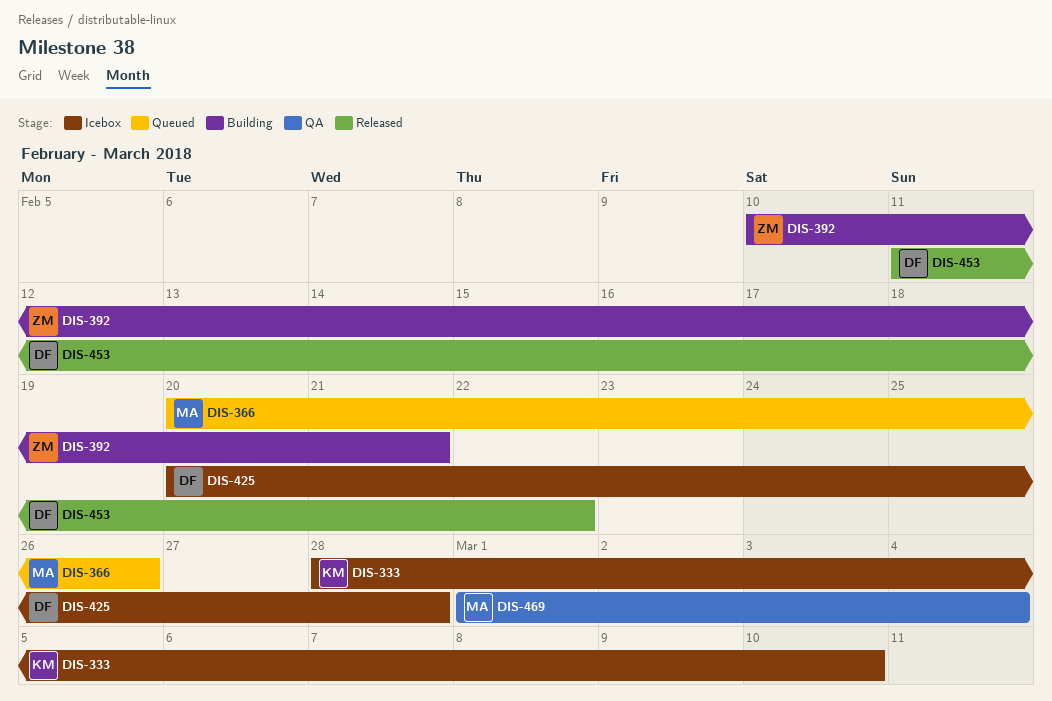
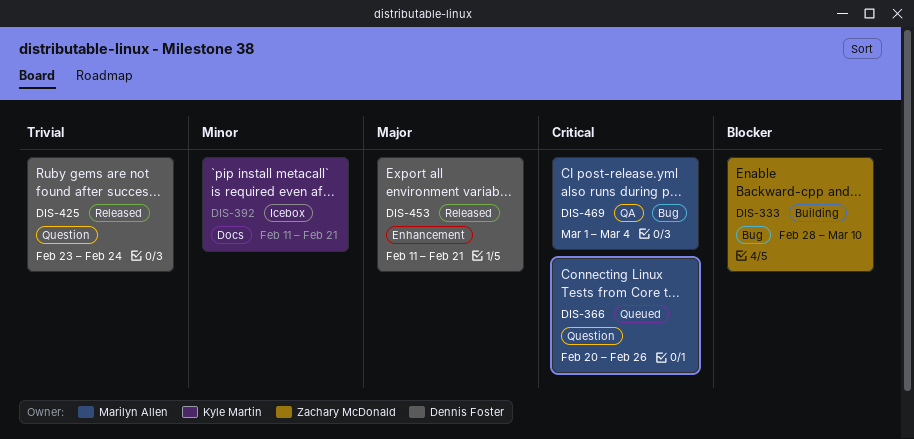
DIS-333, status: Icebox -> Building
DIS-333, owner: Kyle Martin -> Zachary McDonald
DIS-392, status: Building -> Icebox
DIS-392, owner: Zachary McDonald -> Kyle Martin
DIS-392, start: Feb 10 -> Feb 11
DIS-425, status: Icebox -> Released
DIS-425, start: Feb 20 -> Feb 23
DIS-425, due: Feb 28 -> Feb 24
DIS-453, due: Feb 22 -> Feb 21

